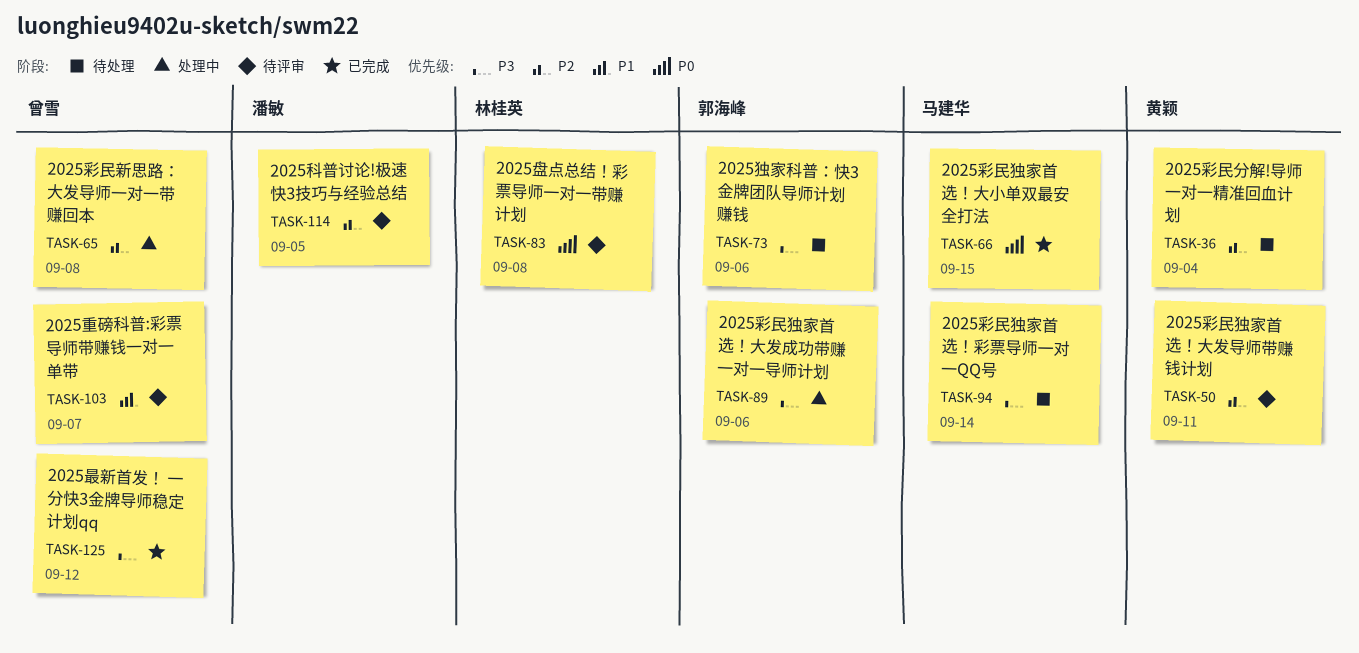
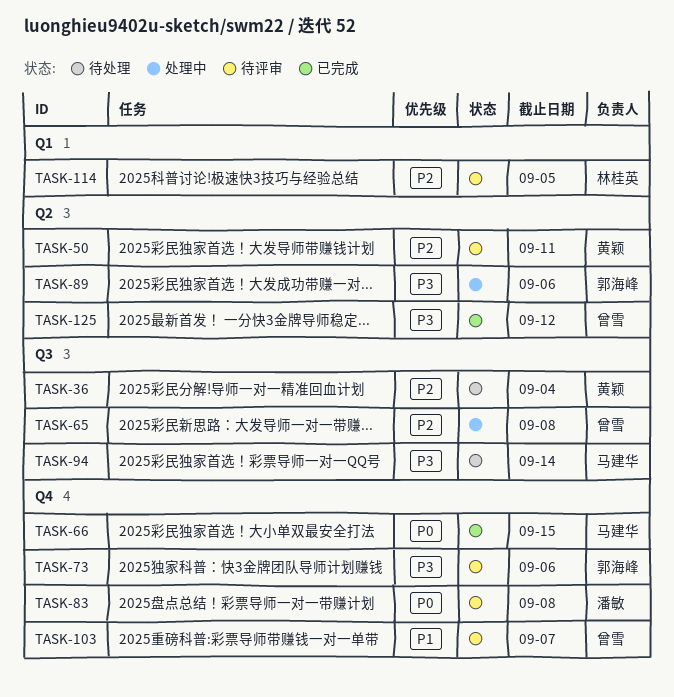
TASK-73, status: 待处理 -> 待评审
TASK-83, owner: 林桂英 -> 潘敏
TASK-114, owner: 潘敏 -> 林桂英

